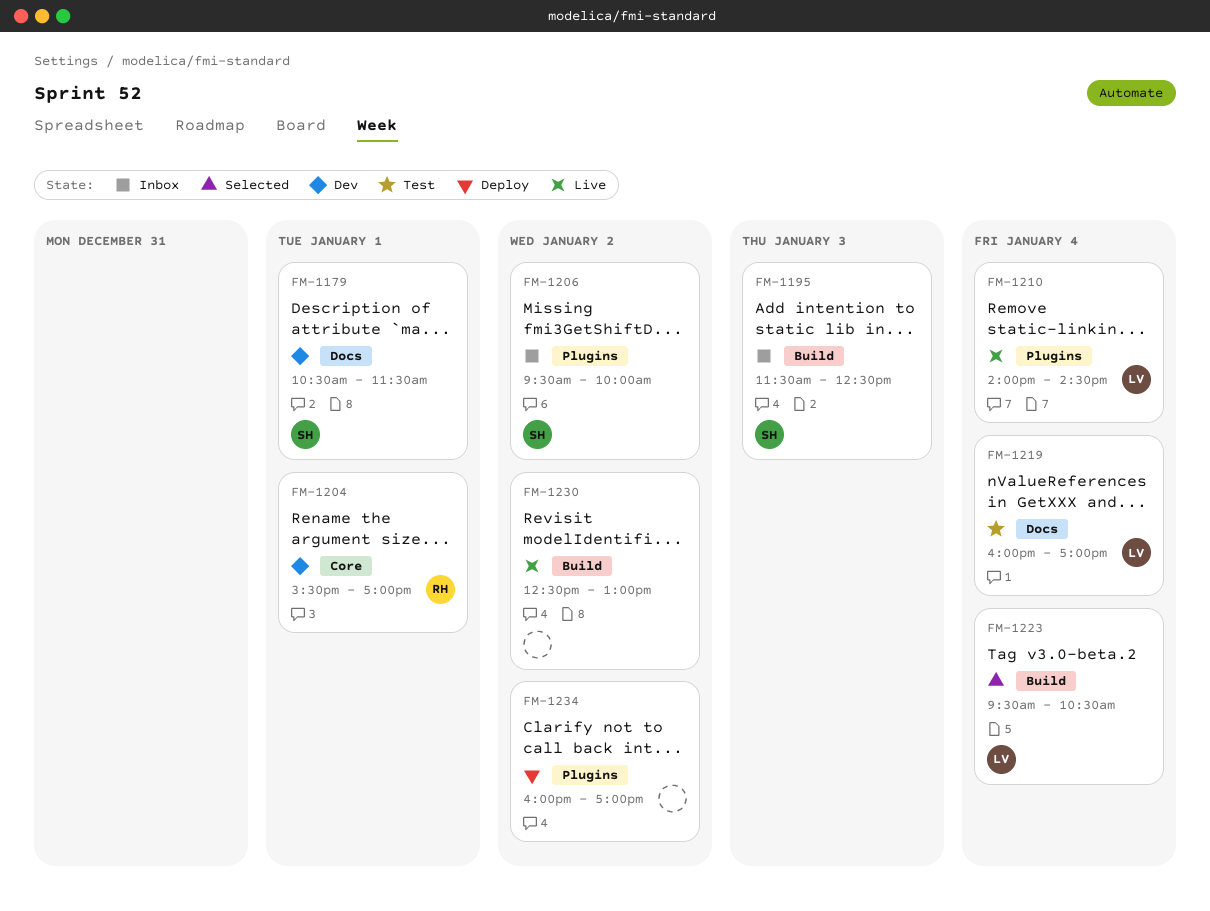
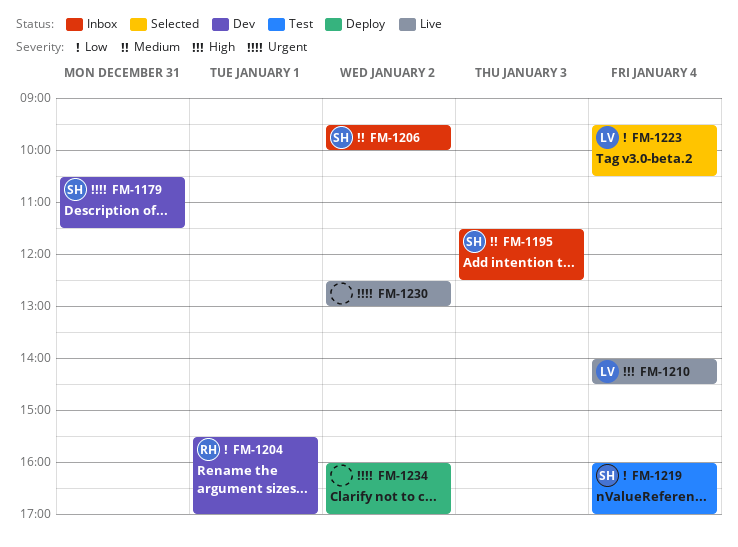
FM-1179, day: Jan 1 -> Dec 31
FM-1219, owner: LV -> SH

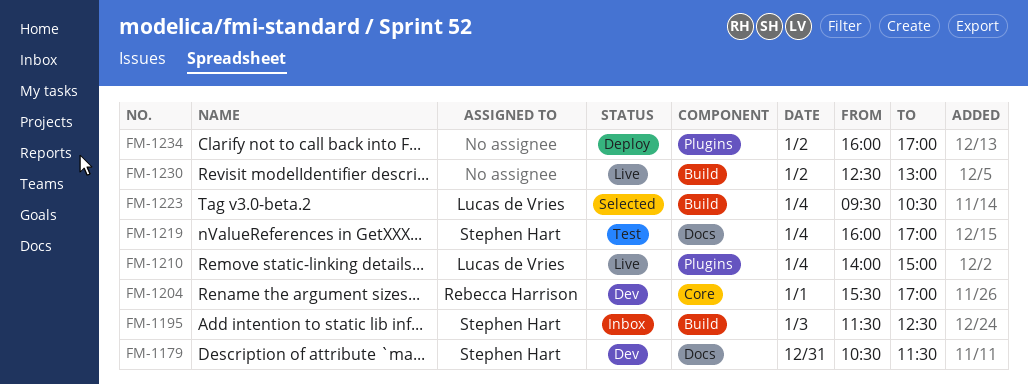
FM-1206: present -> none
FM-1210, ends: 14:30 -> 15:00

